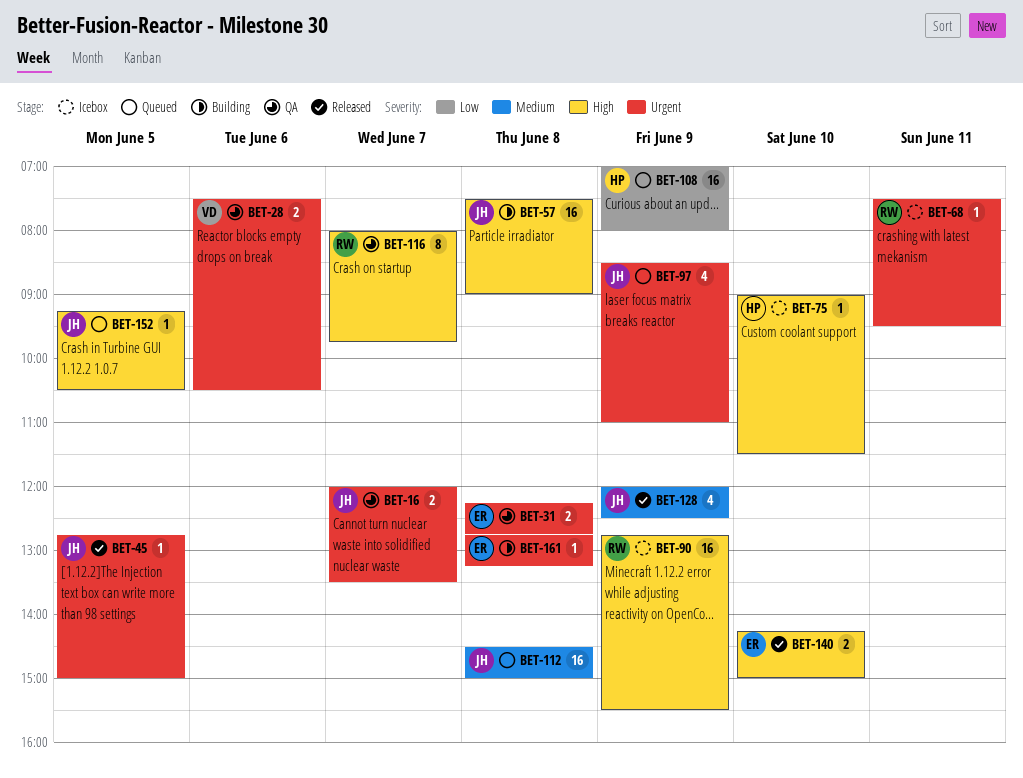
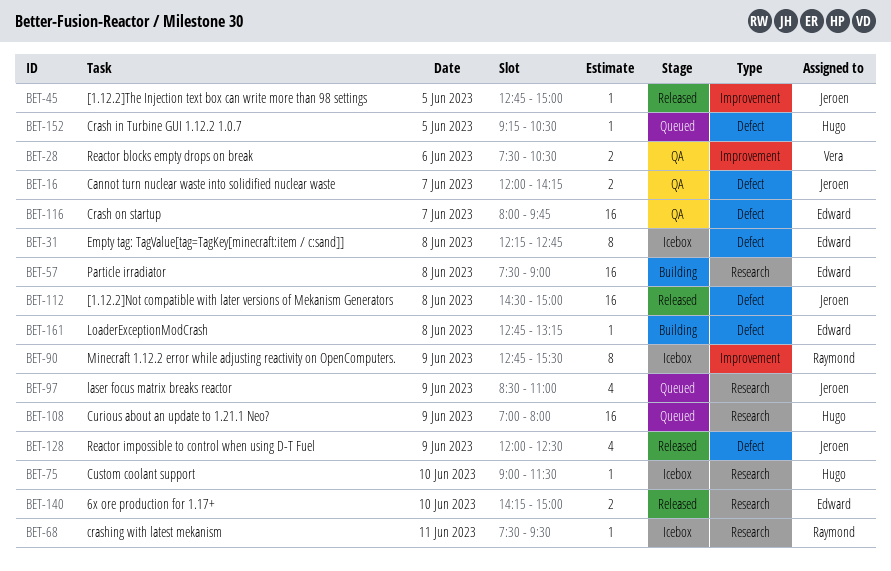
BET-16, ends: 13:30 -> 14:15
BET-31, status: QA -> Icebox
BET-31, estimate: 2 -> 8
BET-57, owner: Jeroen -> Edward
BET-90, estimate: 16 -> 8
BET-112, status: Queued -> Released
BET-116, owner: Raymond -> Edward
BET-116, estimate: 8 -> 16
BET-152, owner: Jeroen -> Hugo

